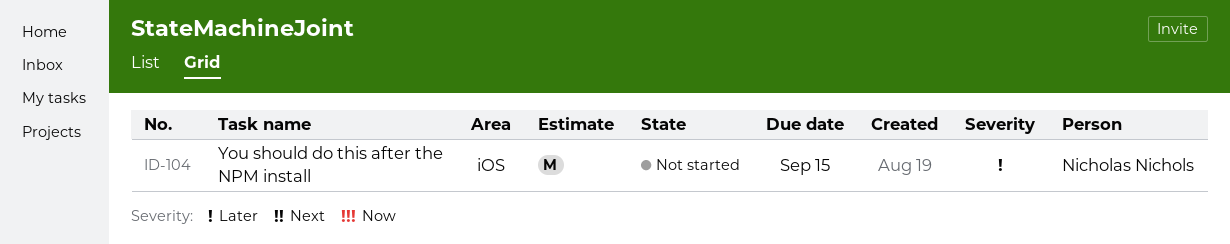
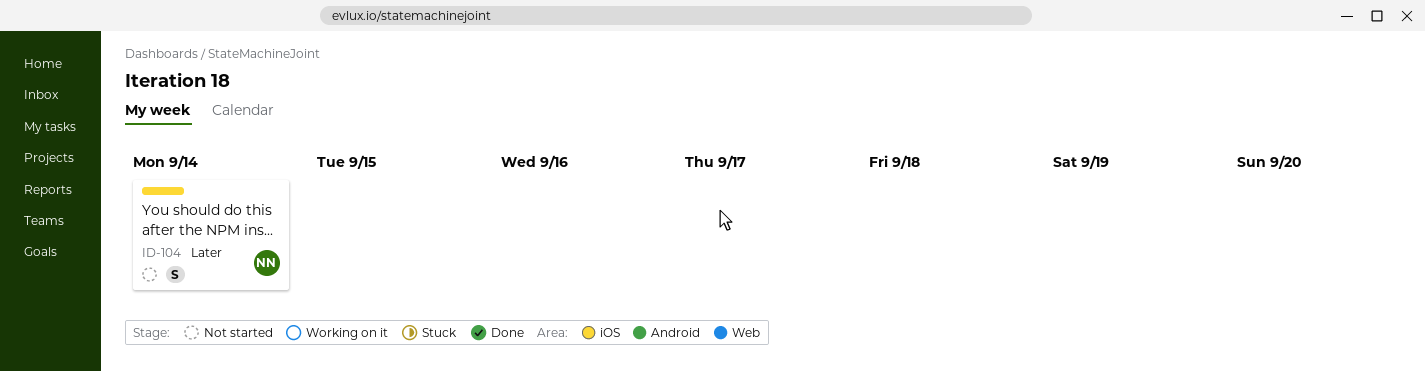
ID-104, estimate: M -> S
ID-104, due: Sep 15 -> Sep 14

